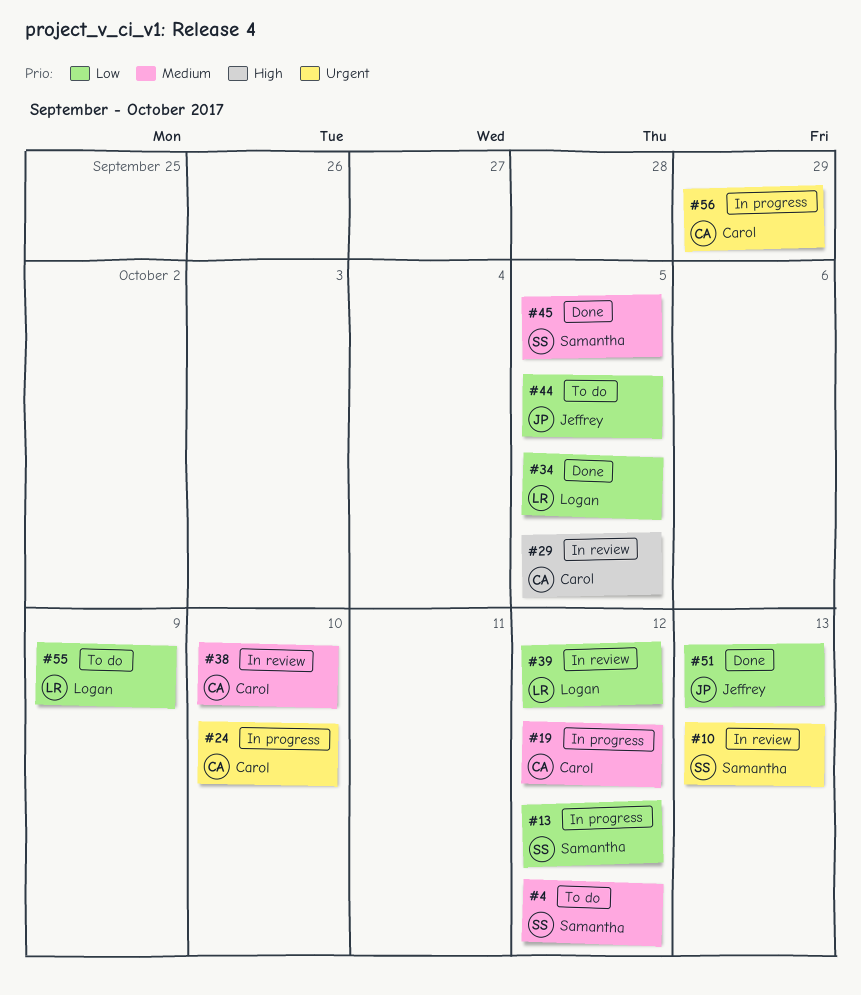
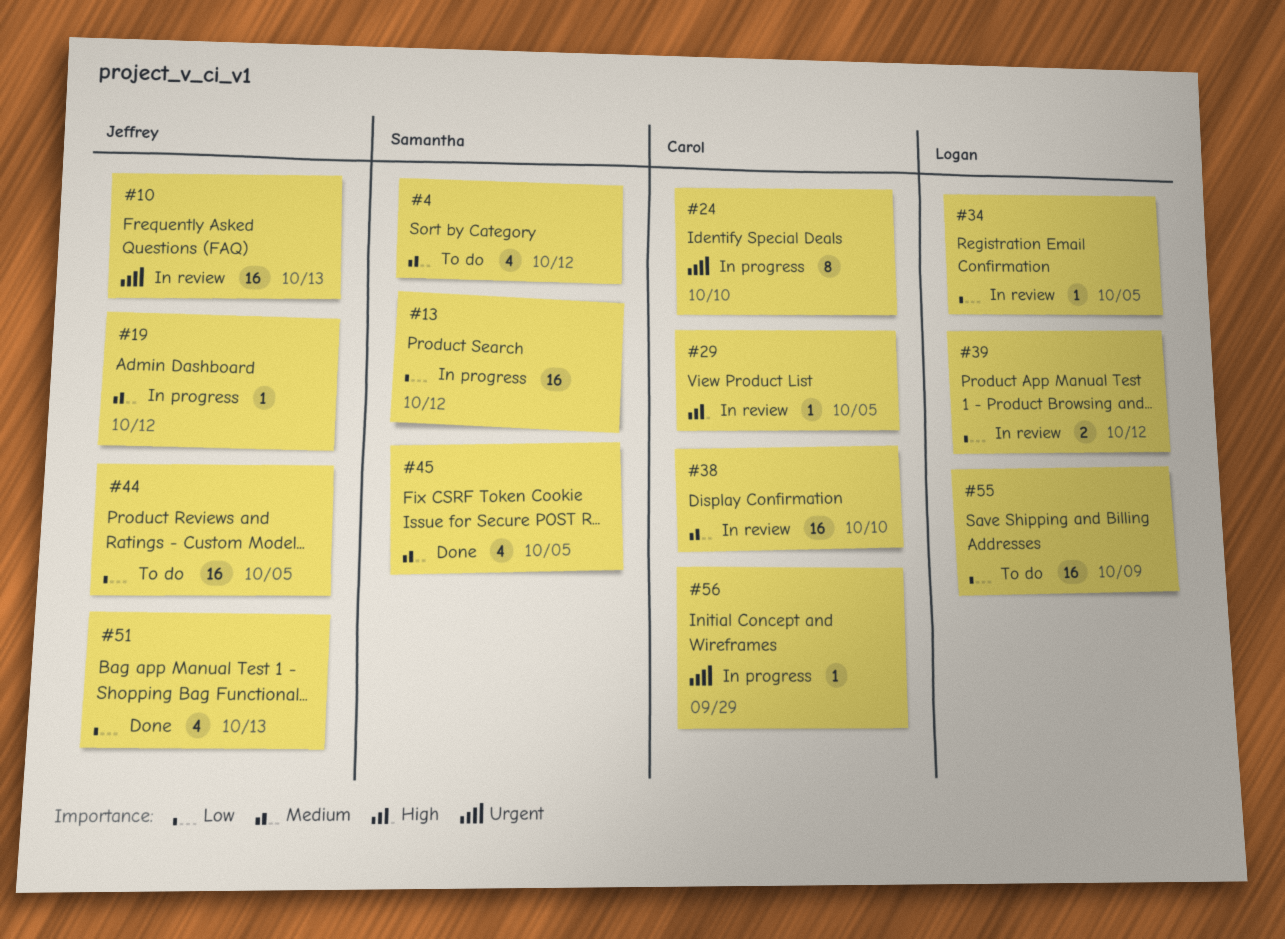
#10, owner: Samantha -> Jeffrey
#19, owner: Carol -> Jeffrey
#34, status: Done -> In review

